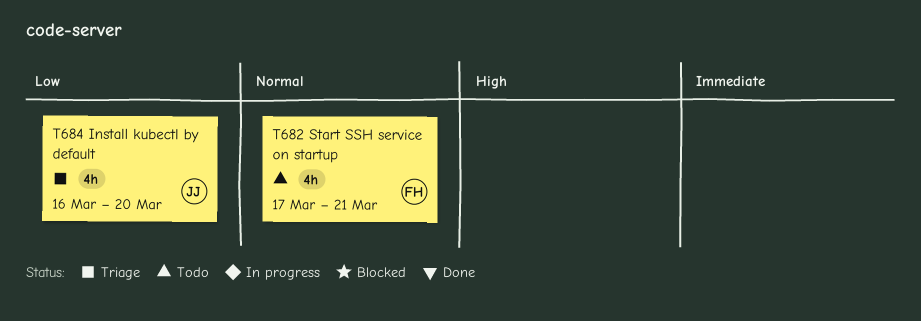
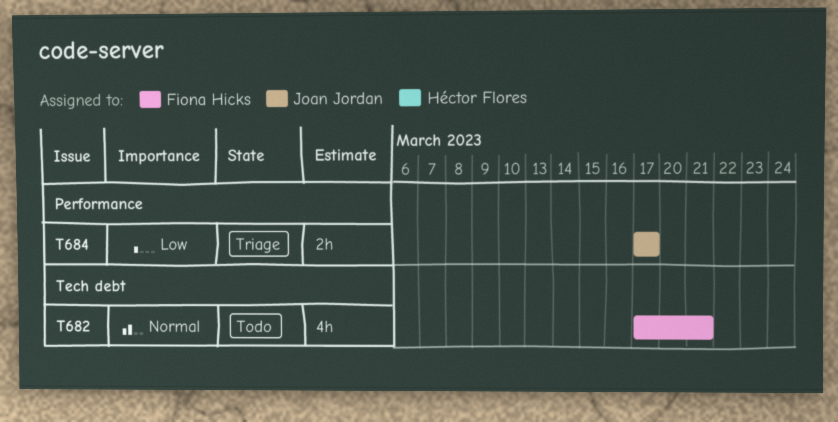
T684, estimate: 4h -> 2h
T684, start: Mar 16 -> Mar 17
T684, due: Mar 20 -> Mar 17

